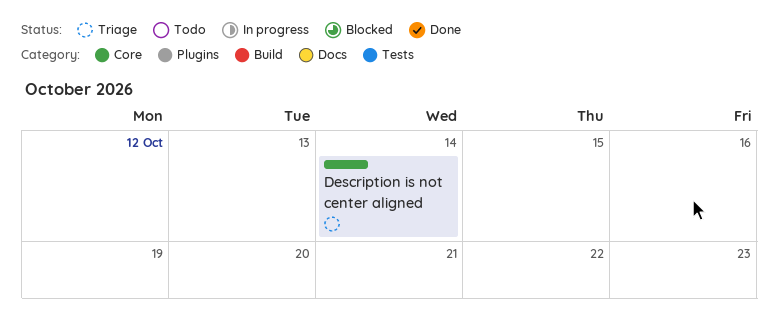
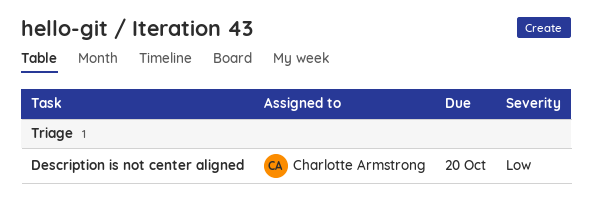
Description is not center aligned, due: Oct 14 -> Oct 20

